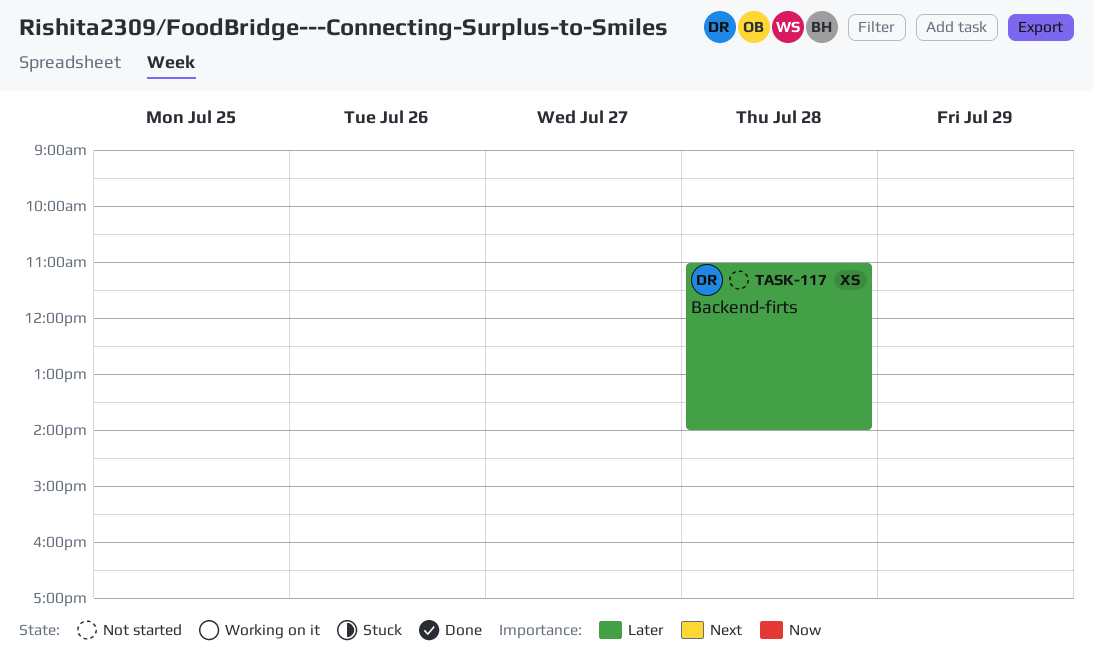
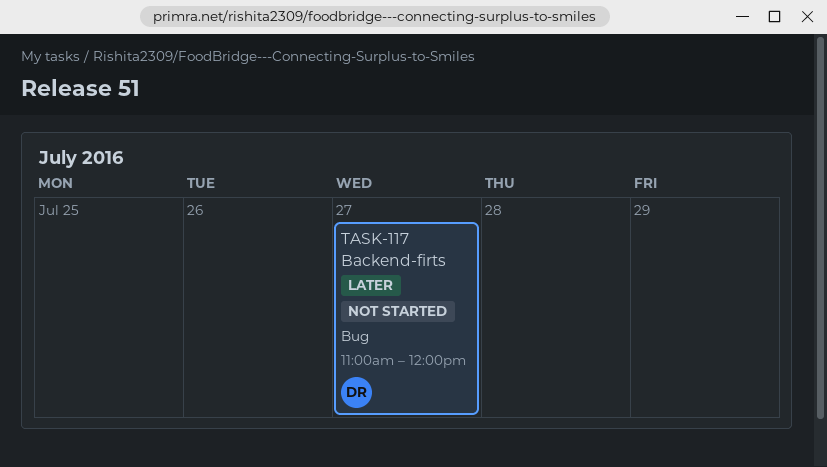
TASK-117, day: Jul 28 -> Jul 27
TASK-117, ends: 14:00 -> 12:00

